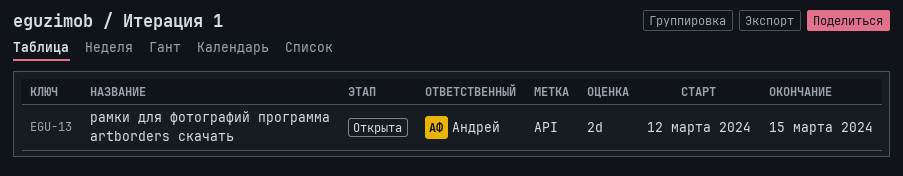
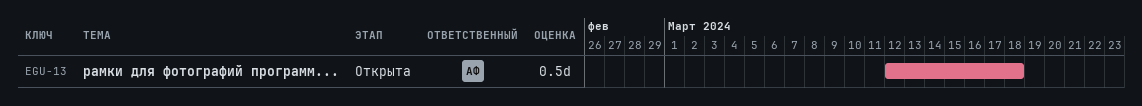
EGU-13, estimate: 2d -> 0.5d
EGU-13, due: Mar 15 -> Mar 18

